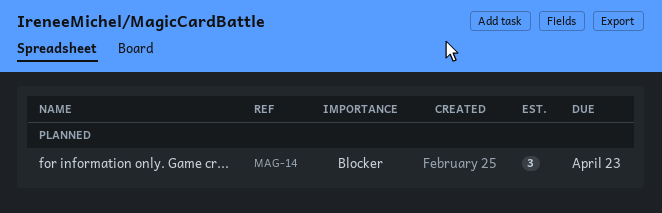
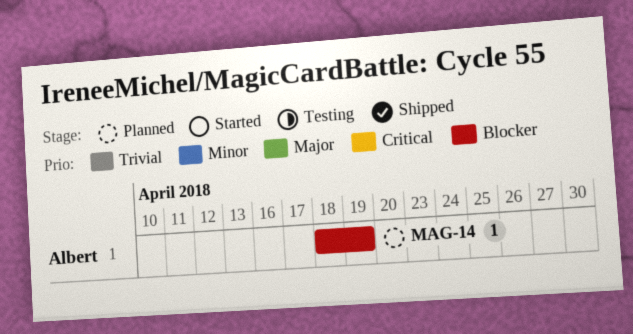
MAG-14, estimate: 3 -> 1
MAG-14, due: Apr 23 -> Apr 19

